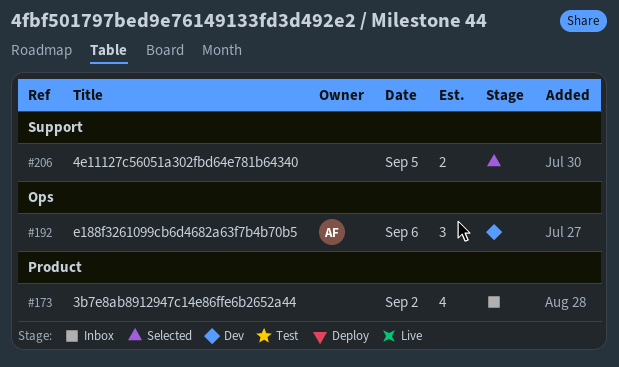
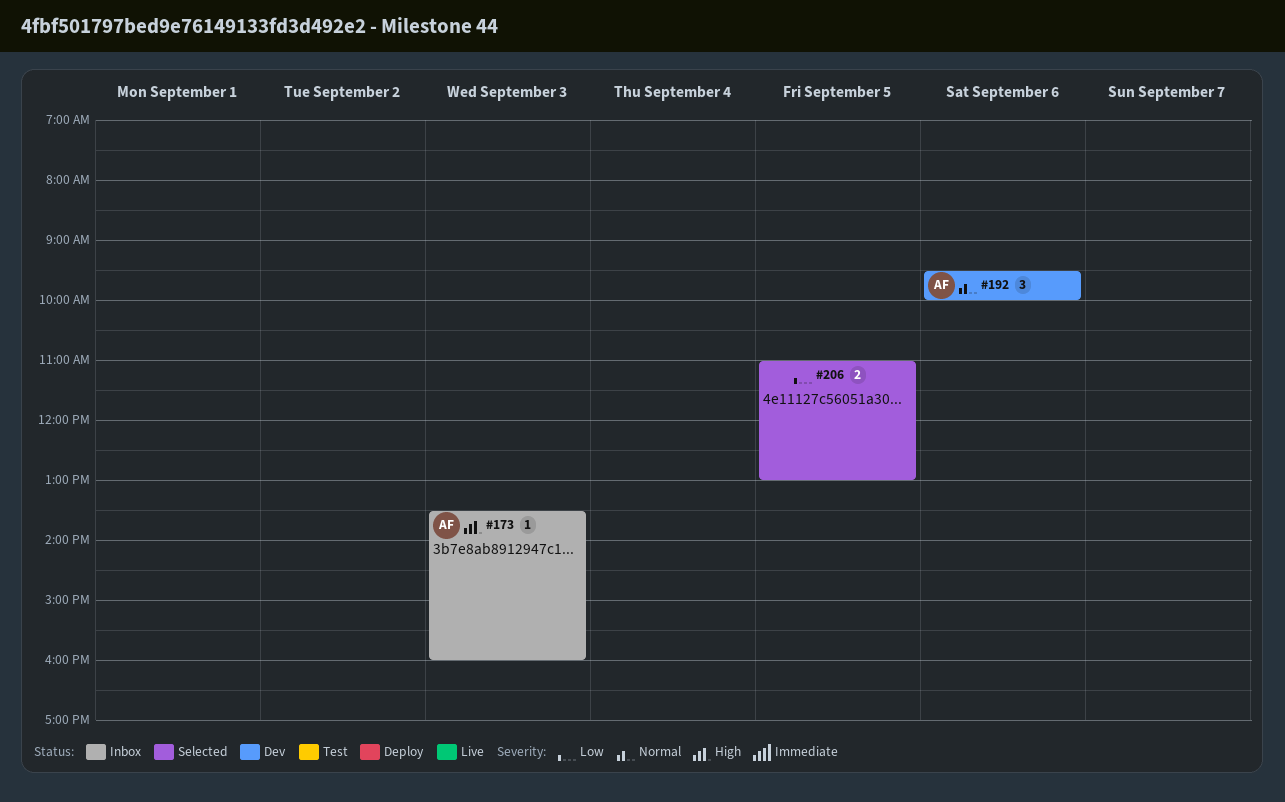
#173, owner: none -> AF
#173, estimate: 4 -> 1
#173, day: Sep 2 -> Sep 3

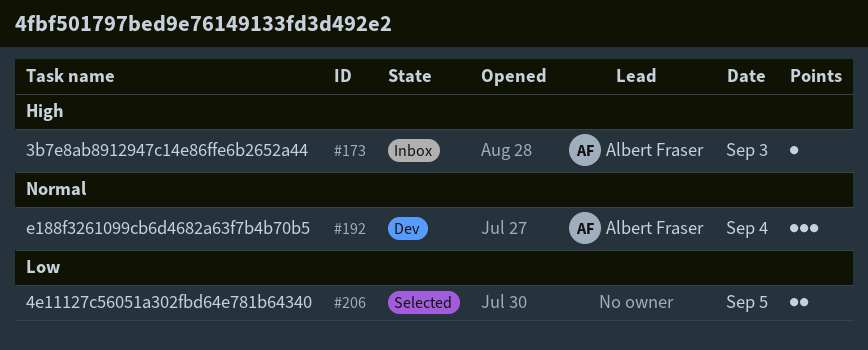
#192, day: Sep 6 -> Sep 4

